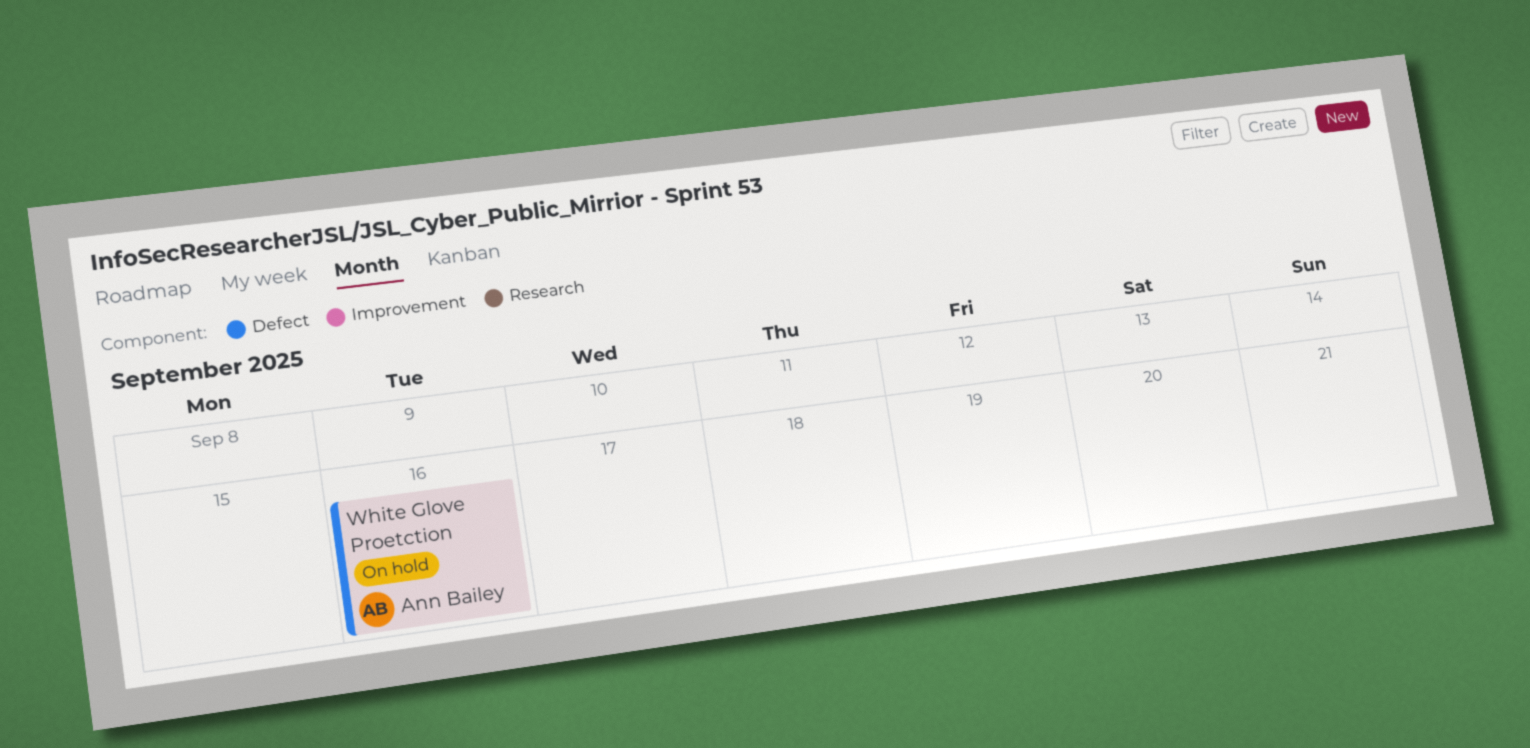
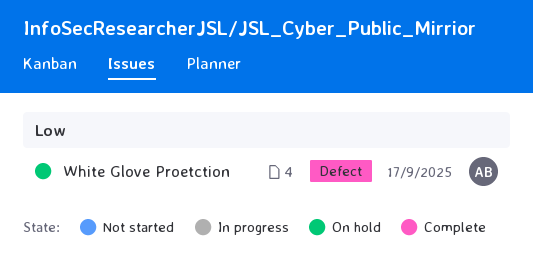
White Glove Proetction, due: Sep 16 -> Sep 17

